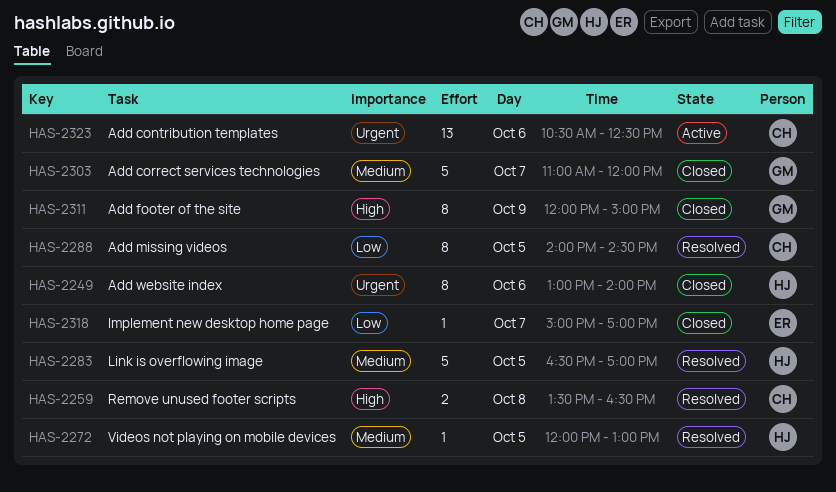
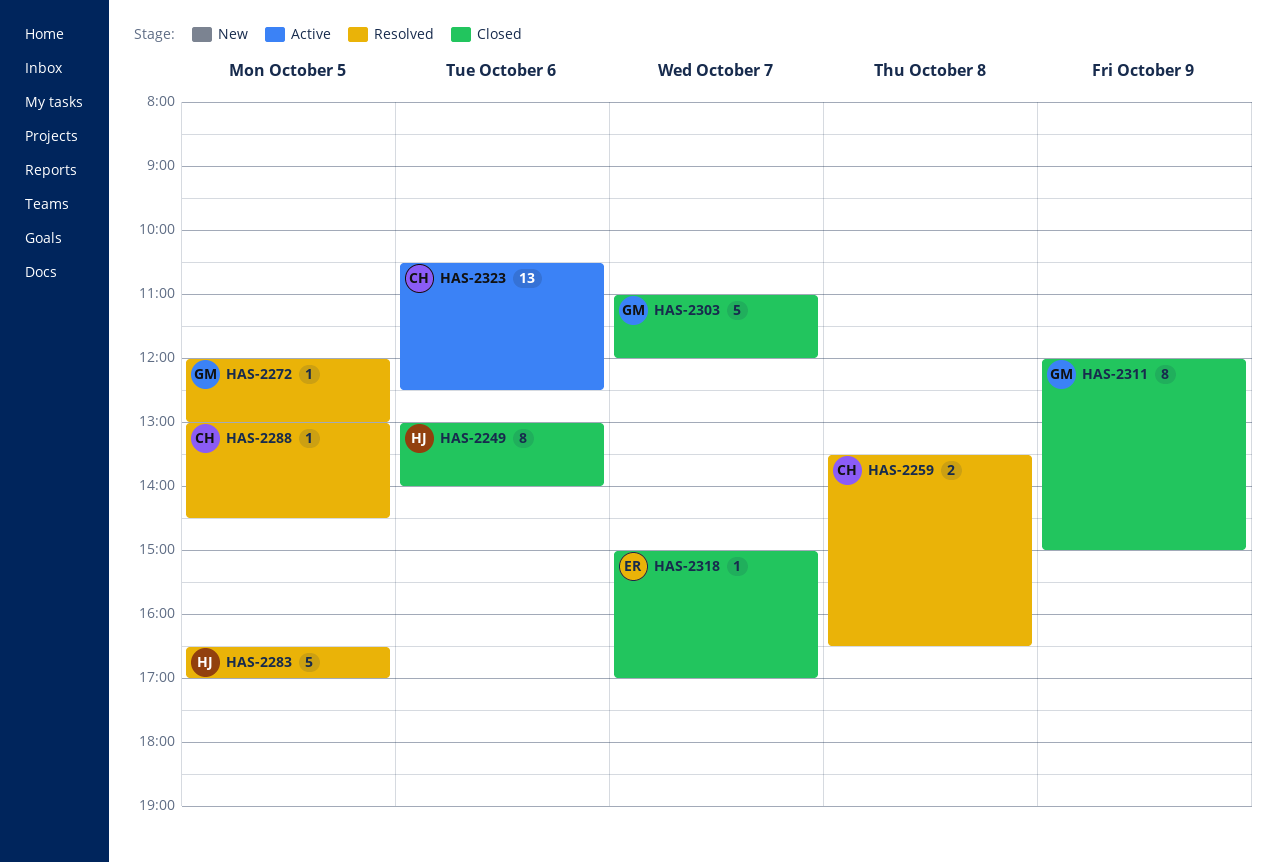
HAS-2272, owner: HJ -> GM
HAS-2288, estimate: 8 -> 1
HAS-2288, begins: 14:00 -> 13:00

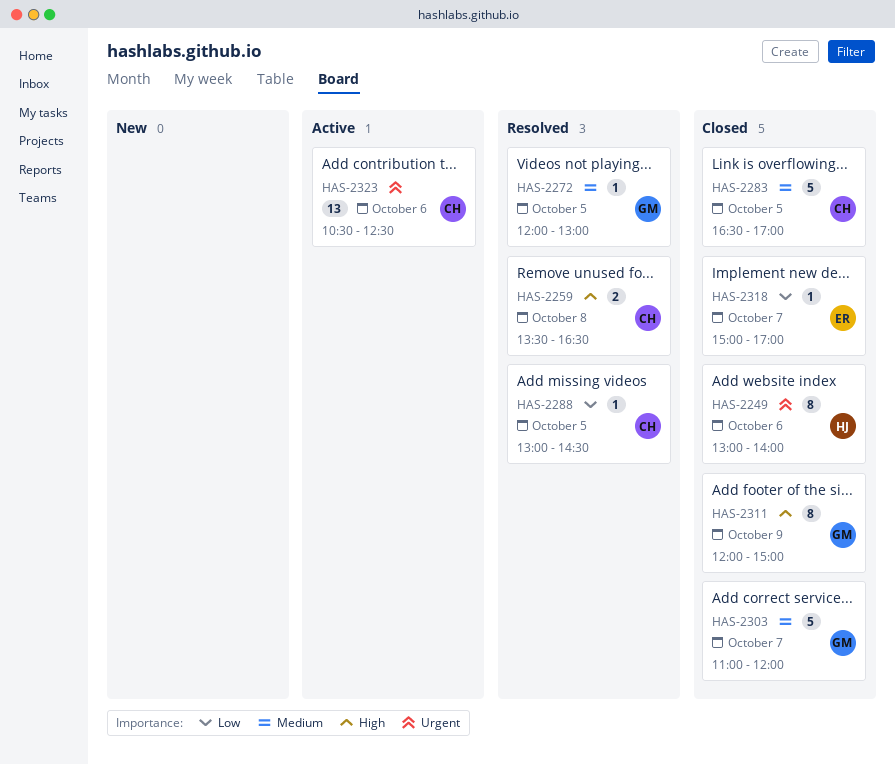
HAS-2283, status: Resolved -> Closed
HAS-2283, owner: HJ -> CH

